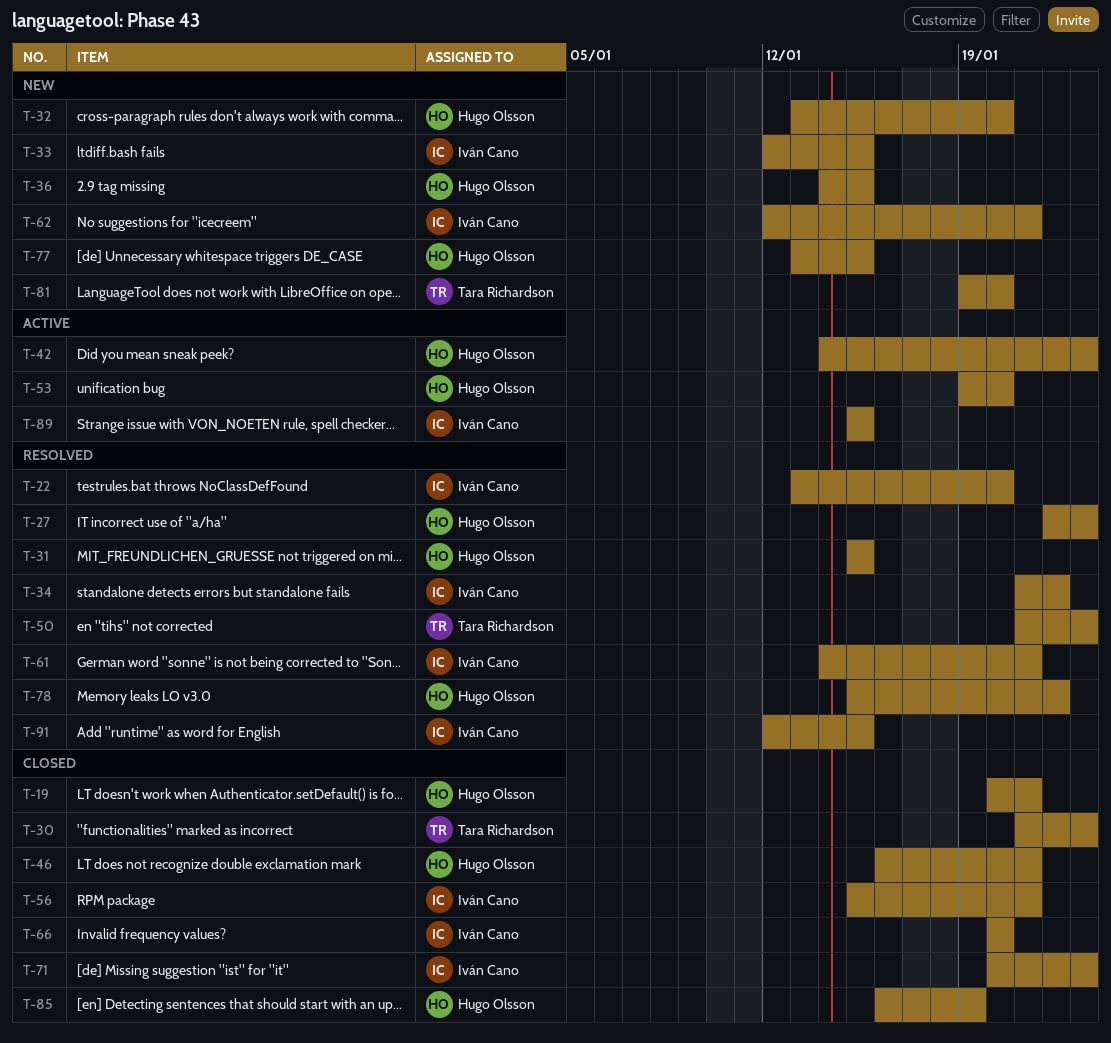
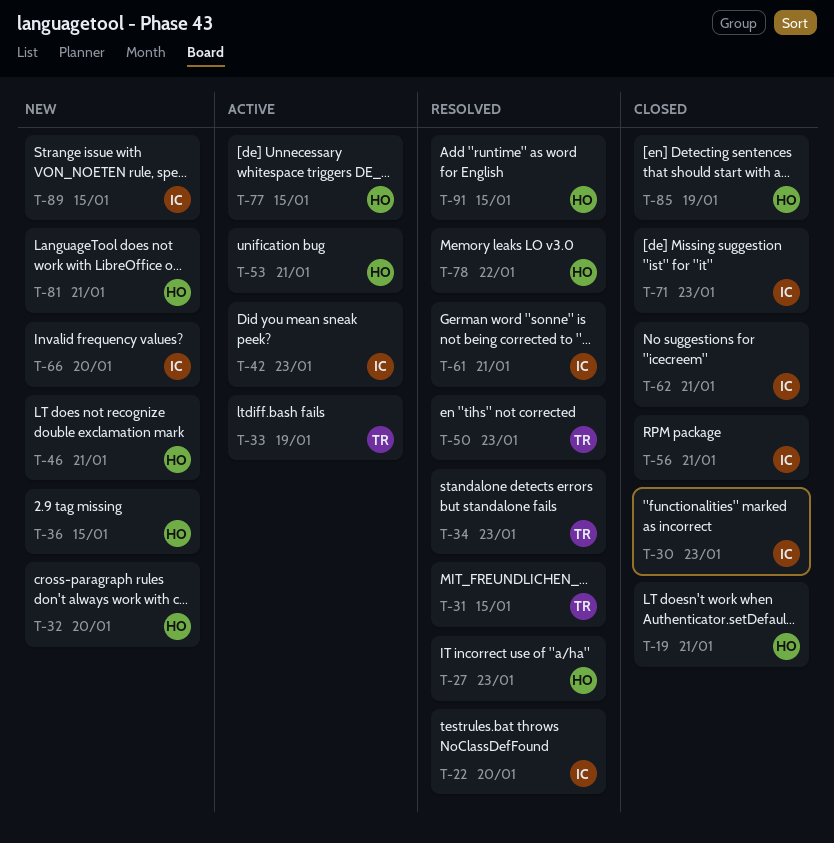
T-30, owner: Tara Richardson -> Iván Cano
T-31, owner: Hugo Olsson -> Tara Richardson
T-33, status: New -> Active
T-33, owner: Iván Cano -> Tara Richardson
T-33, due: Jan 15 -> Jan 19
T-34, owner: Iván Cano -> Tara Richardson
T-34, due: Jan 22 -> Jan 23
T-42, owner: Hugo Olsson -> Iván Cano
T-46, status: Closed -> New
T-53, due: Jan 20 -> Jan 21
T-62, status: New -> Closed
T-66, status: Closed -> New
T-77, status: New -> Active
T-81, owner: Tara Richardson -> Hugo Olsson
T-81, due: Jan 20 -> Jan 21
T-89, status: Active -> New
T-91, owner: Iván Cano -> Hugo Olsson

